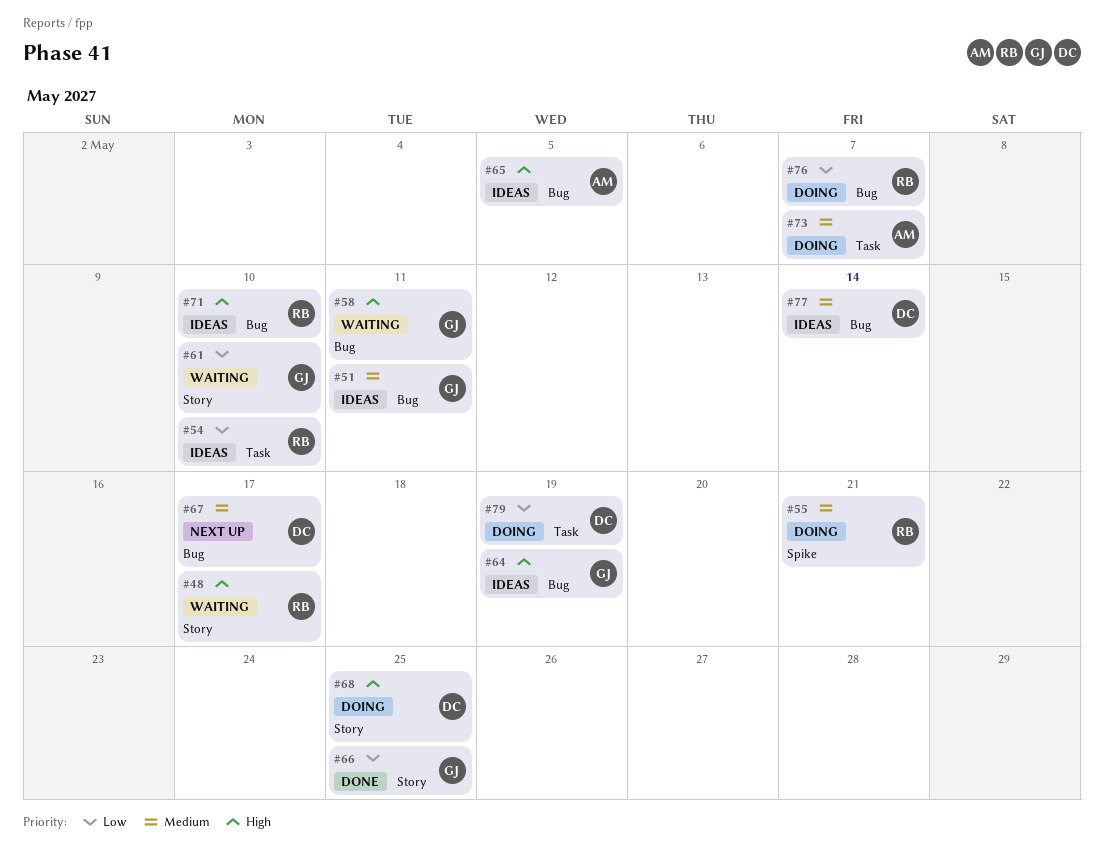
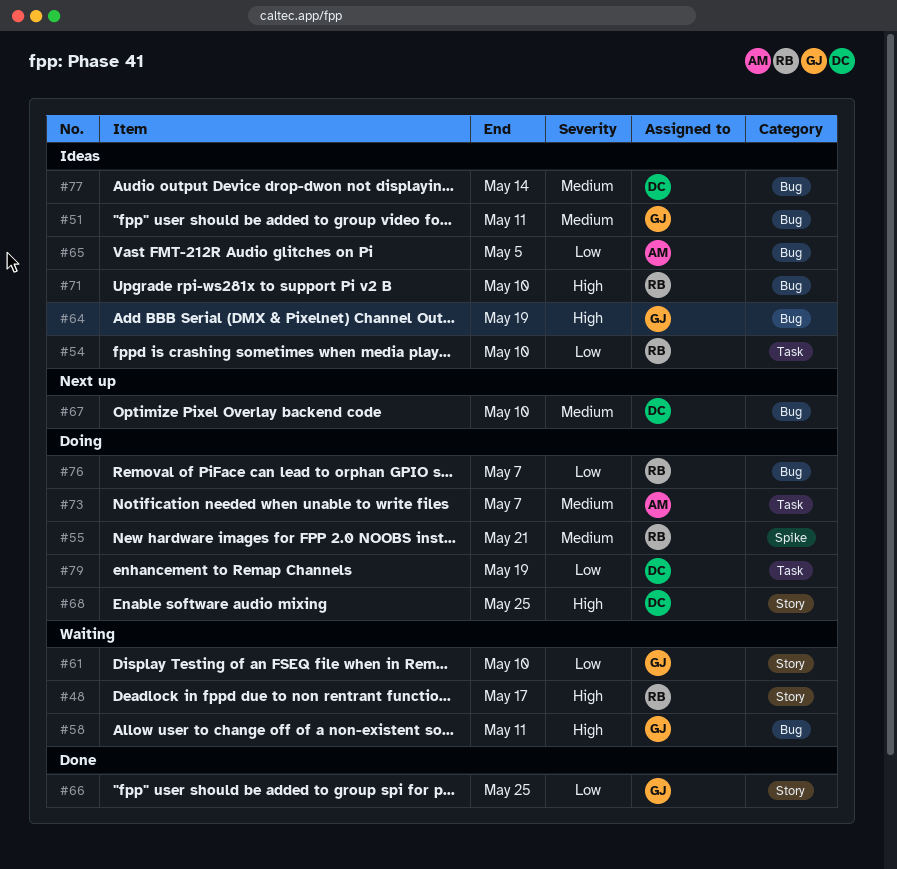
#65, priority: High -> Low
#67, due: May 17 -> May 10

